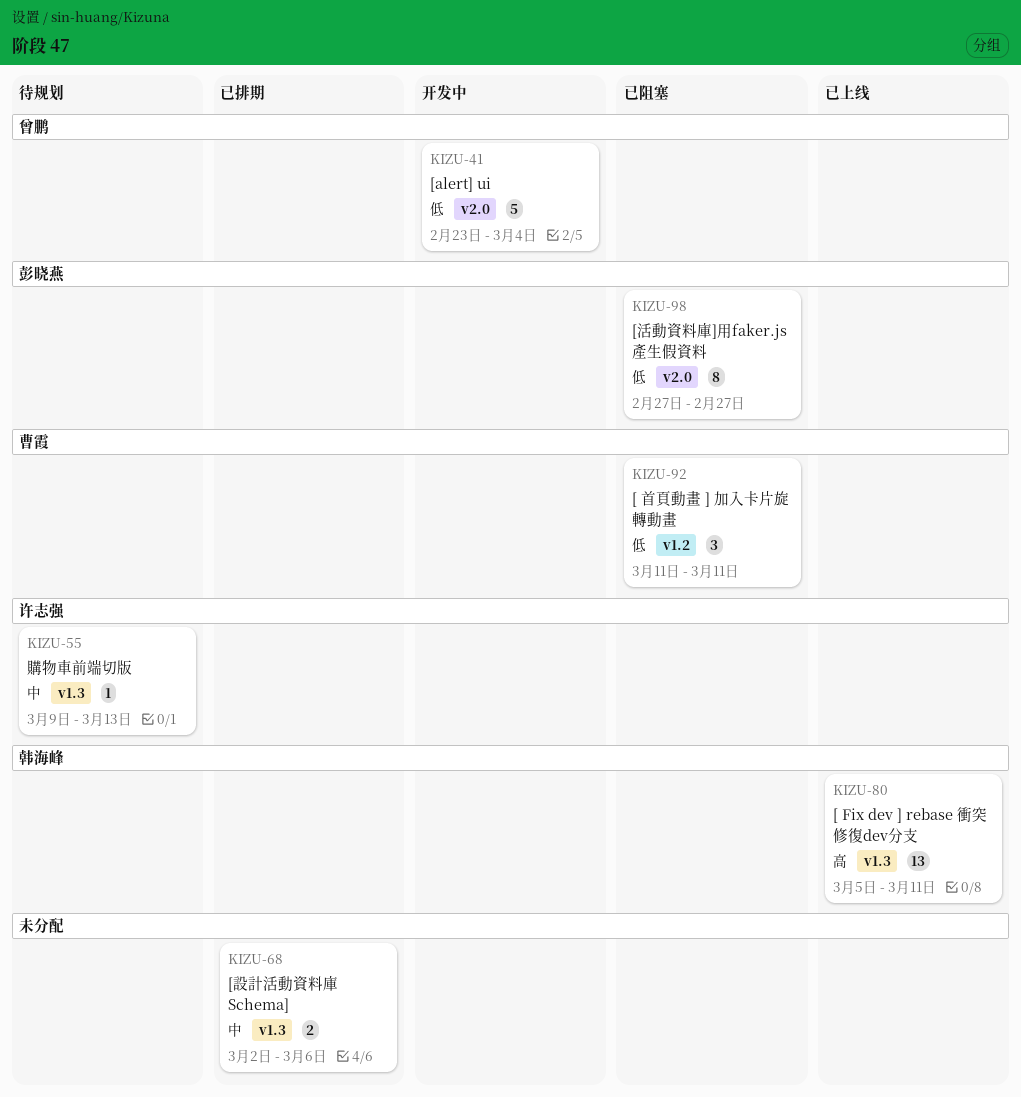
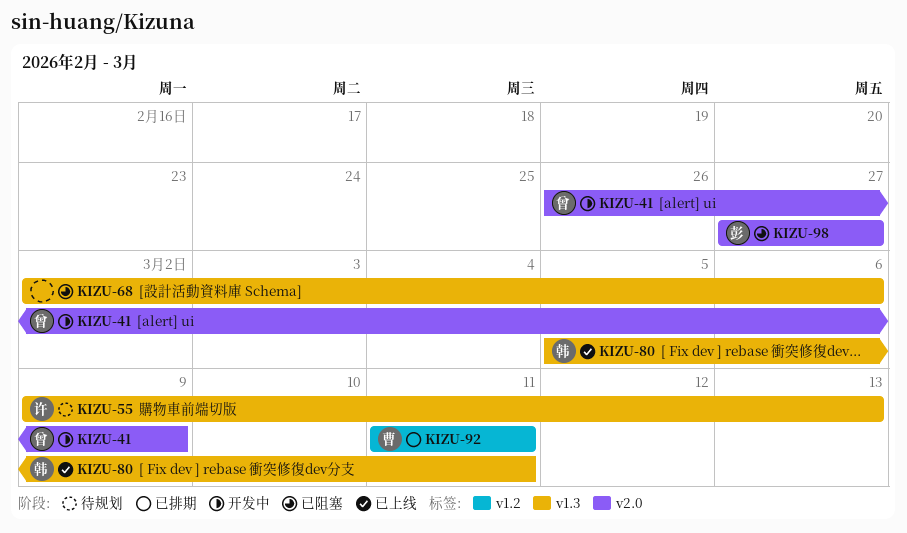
KIZU-41, start: Feb 23 -> Feb 26
KIZU-41, due: Mar 4 -> Mar 9
KIZU-68, status: 已排期 -> 已阻塞
KIZU-92, status: 已阻塞 -> 已排期

